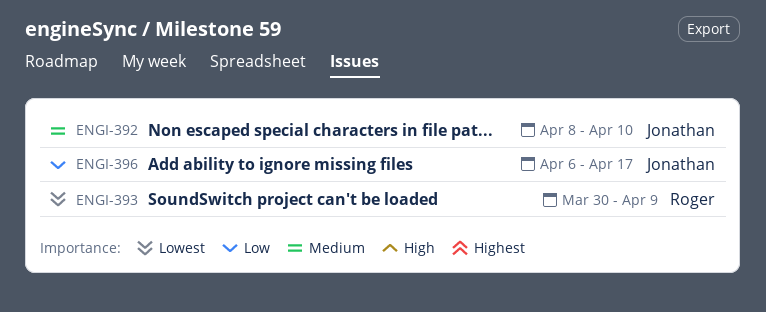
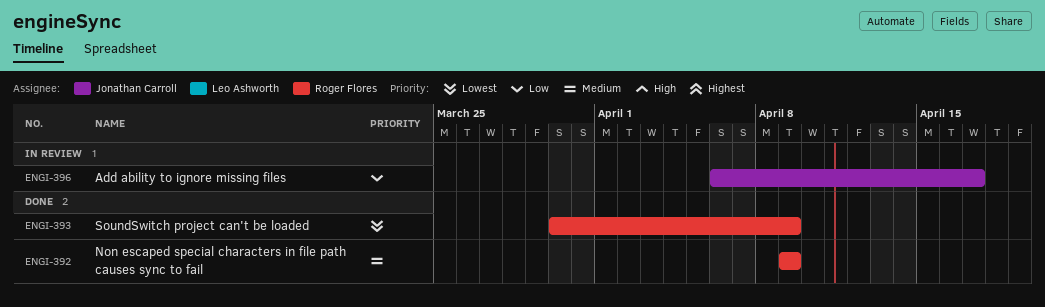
ENGI-392, owner: Jonathan Carroll -> Roger Flores
ENGI-392, start: Apr 8 -> Apr 9
ENGI-392, due: Apr 10 -> Apr 9

